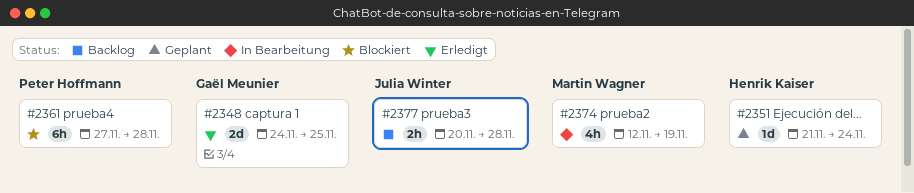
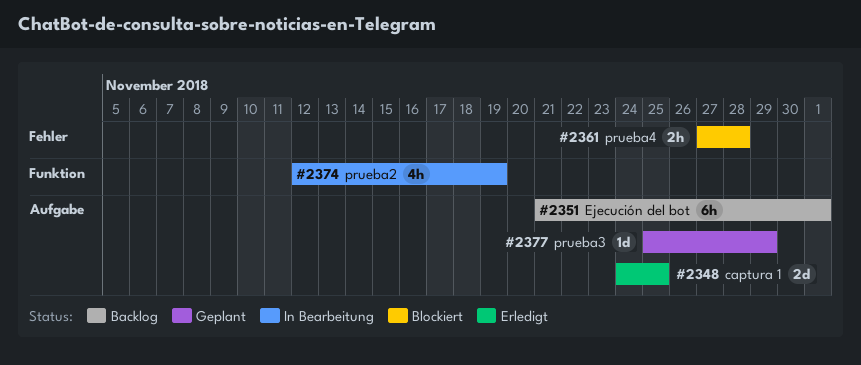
#2351, status: Geplant -> Backlog
#2351, estimate: 1d -> 6h
#2351, due: Nov 24 -> Dec 1
#2361, estimate: 6h -> 2h
#2377, status: Backlog -> Geplant
#2377, estimate: 2h -> 1d
#2377, start: Nov 20 -> Nov 25
#2377, due: Nov 28 -> Nov 29

